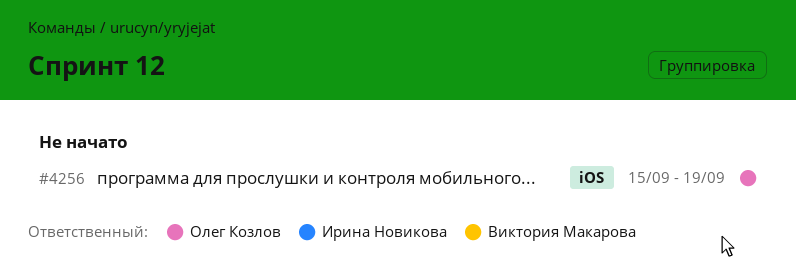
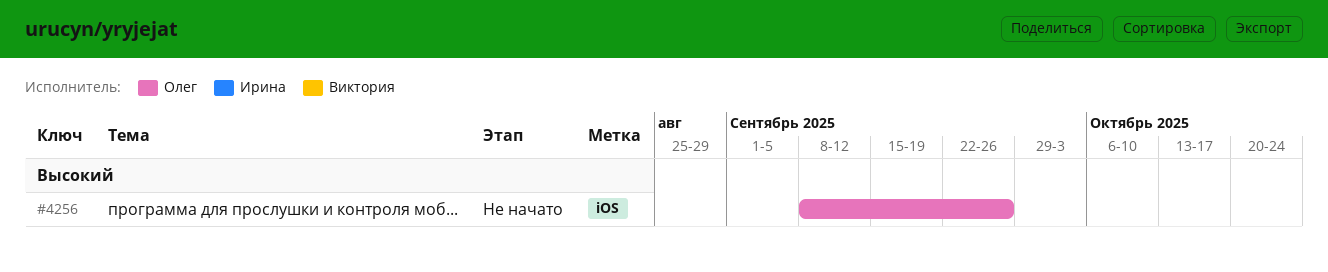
#4256, start: Sep 15 -> Sep 8
#4256, due: Sep 19 -> Sep 26

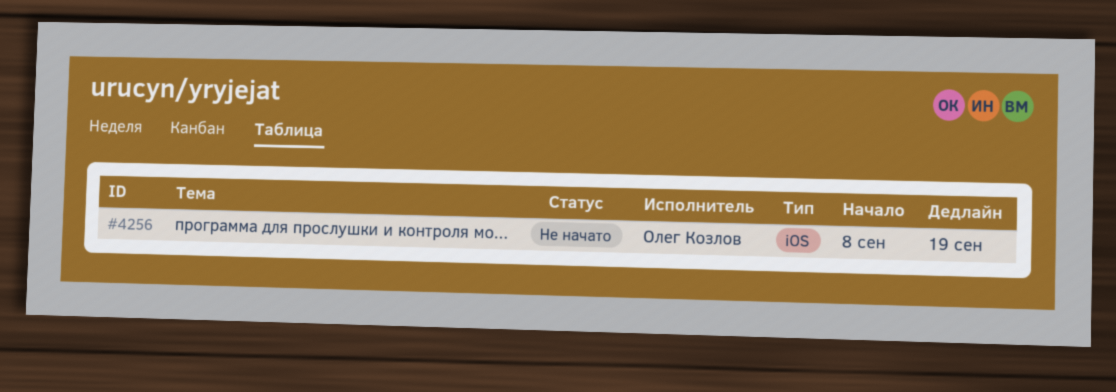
#4256, due: Sep 26 -> Sep 19

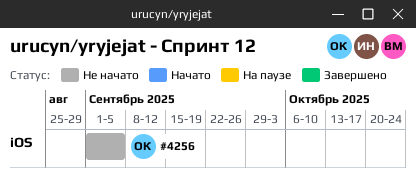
#4256, start: Sep 8 -> Sep 1
#4256, due: Sep 19 -> Sep 5

